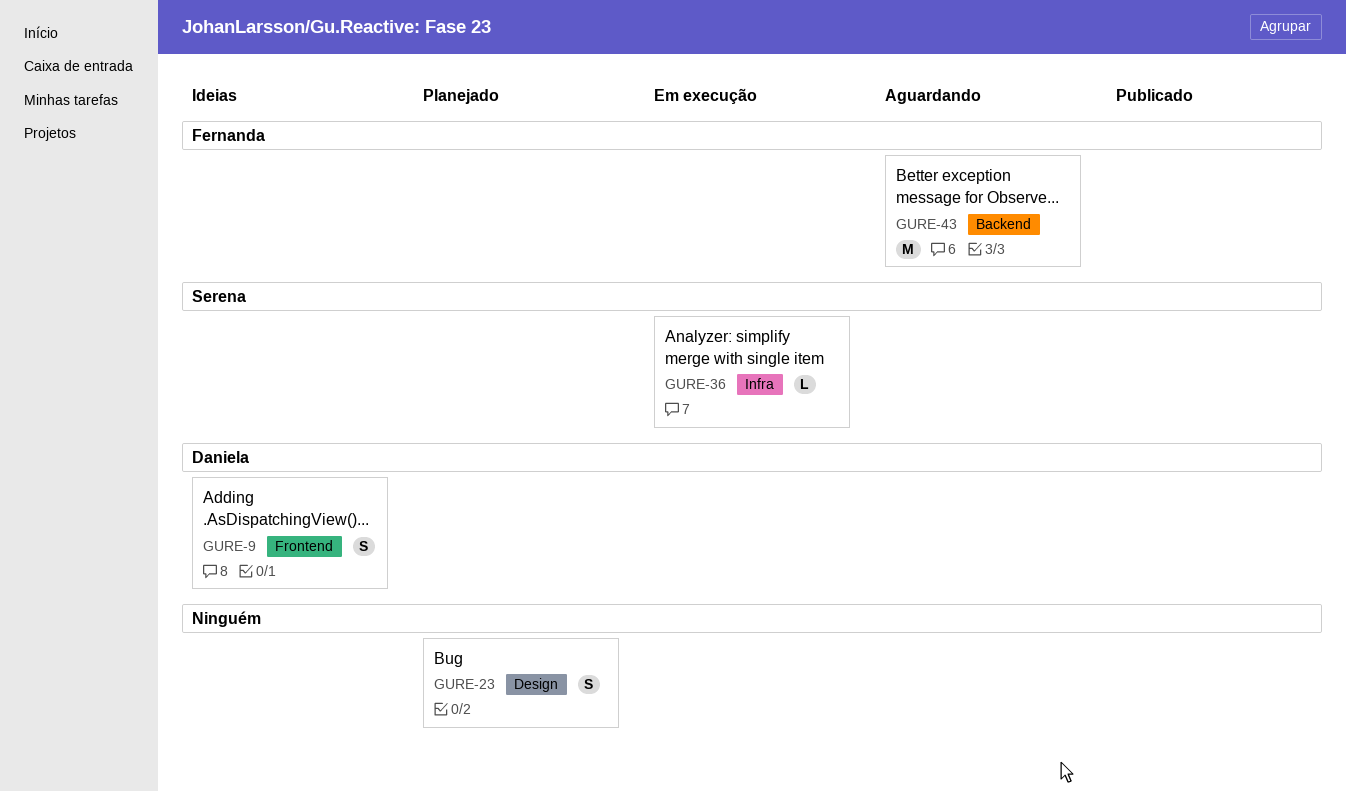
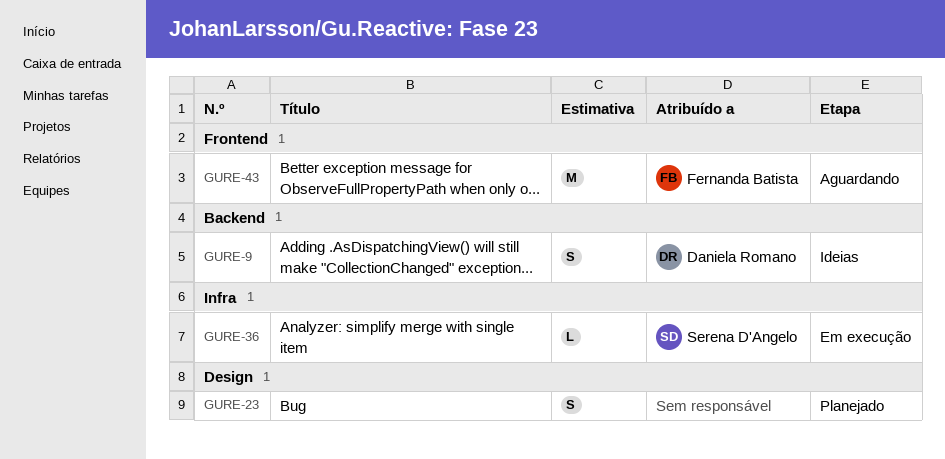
GURE-9, label: Frontend -> Backend
GURE-43, label: Backend -> Frontend

